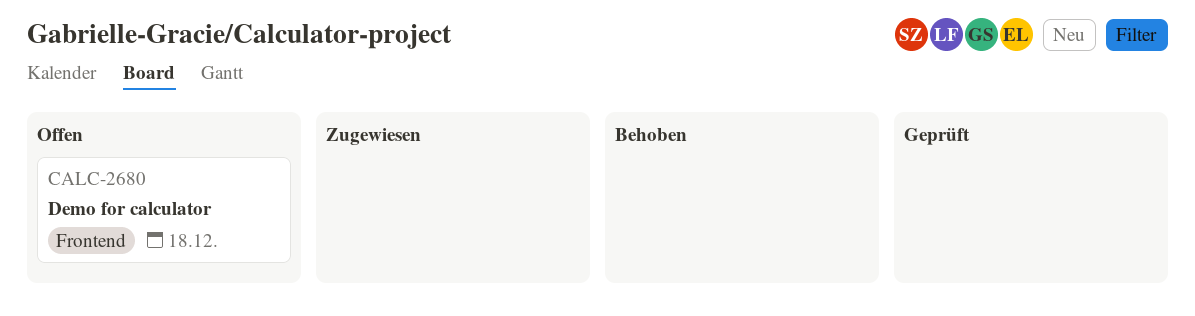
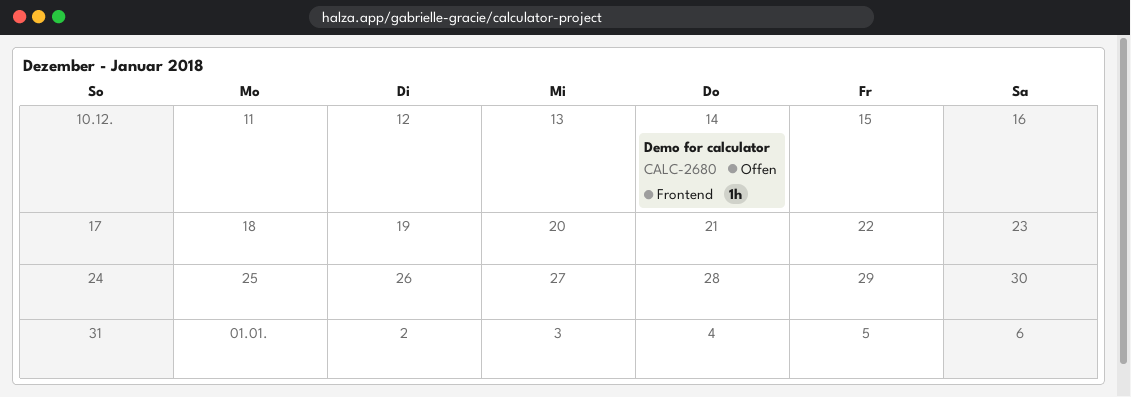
CALC-2680, due: Dec 18 -> Dec 14

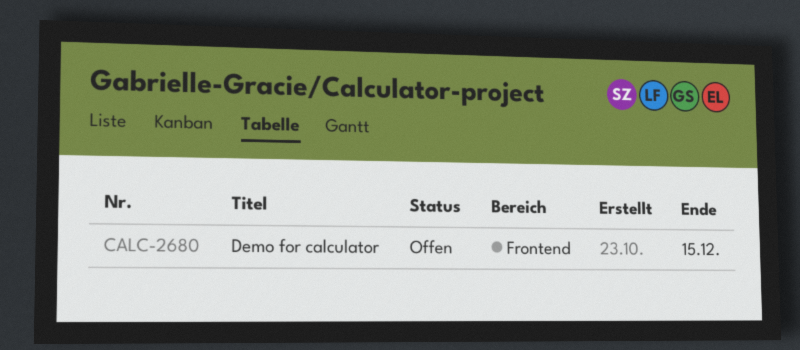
CALC-2680, due: Dec 14 -> Dec 15

